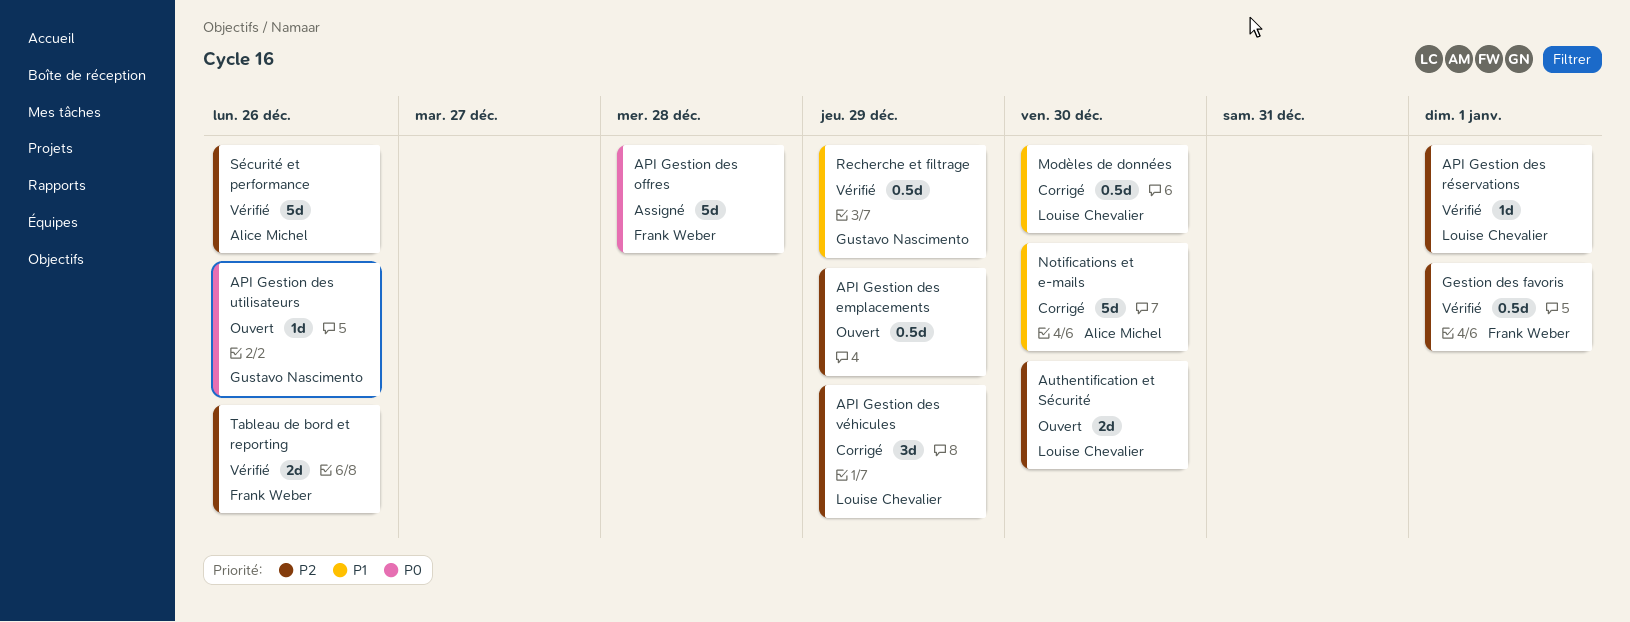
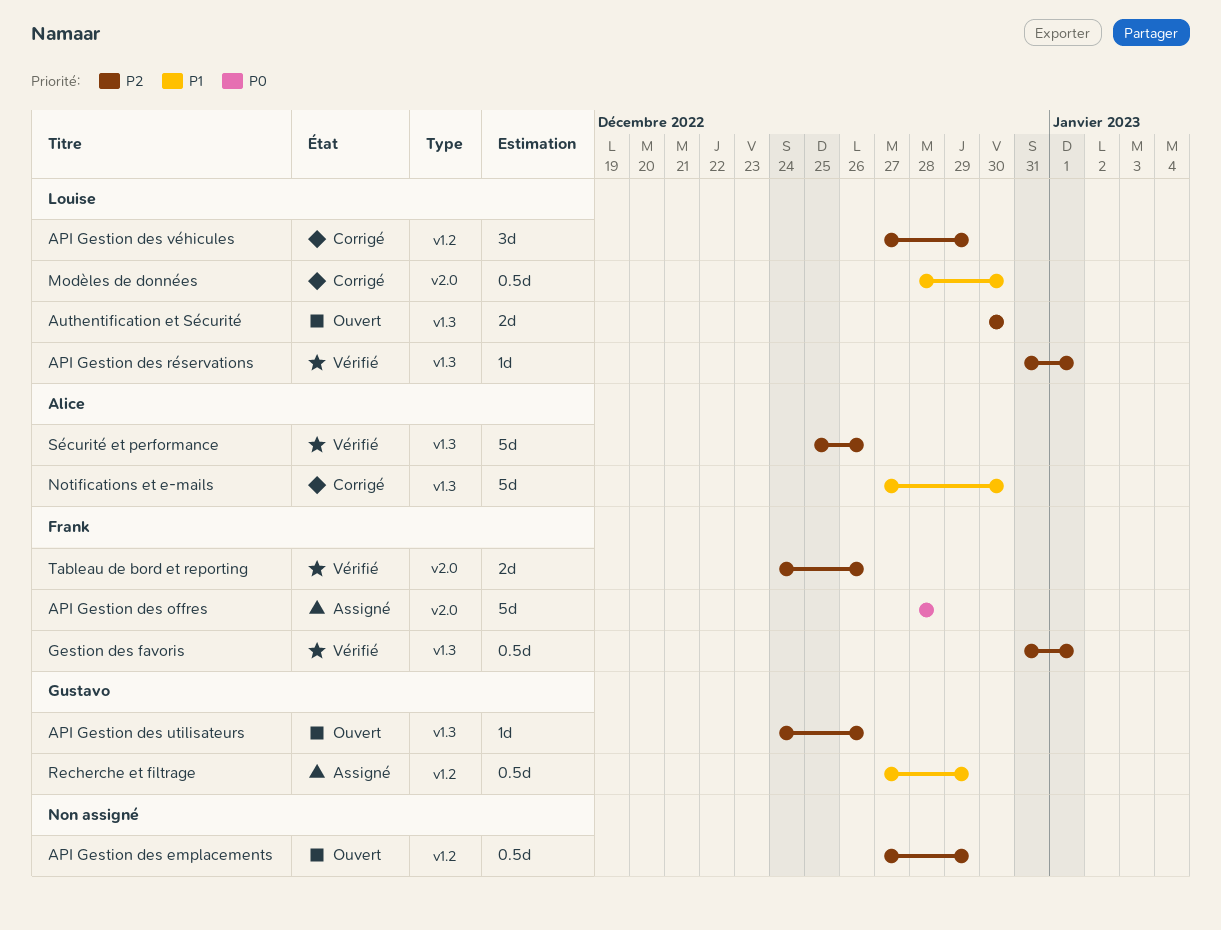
API Gestion des utilisateurs, priority: P0 -> P2
Recherche et filtrage, status: Vérifié -> Assigné

